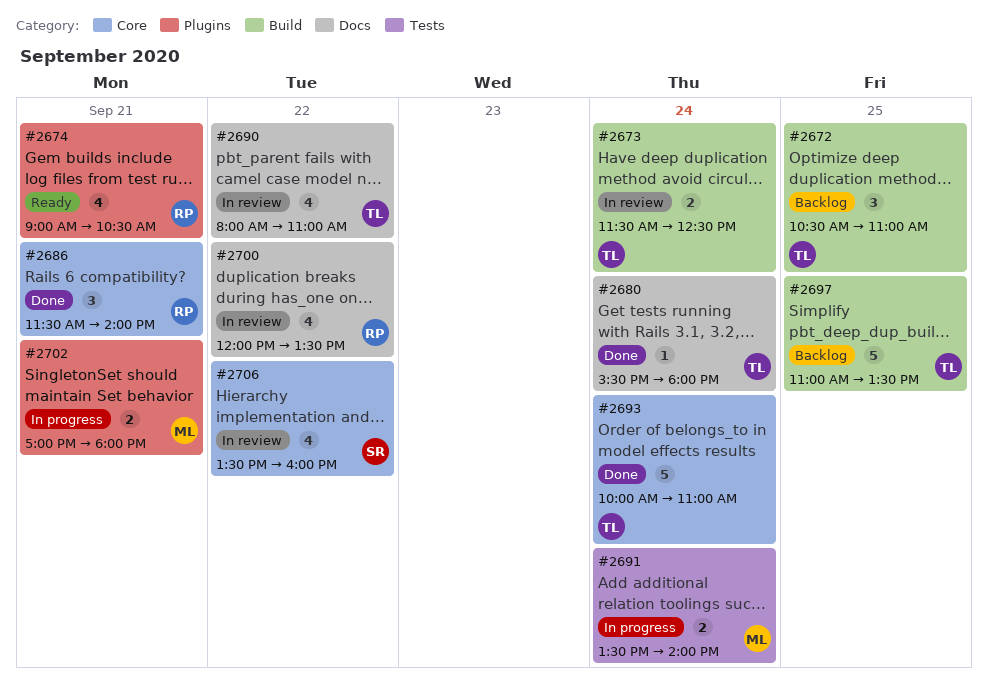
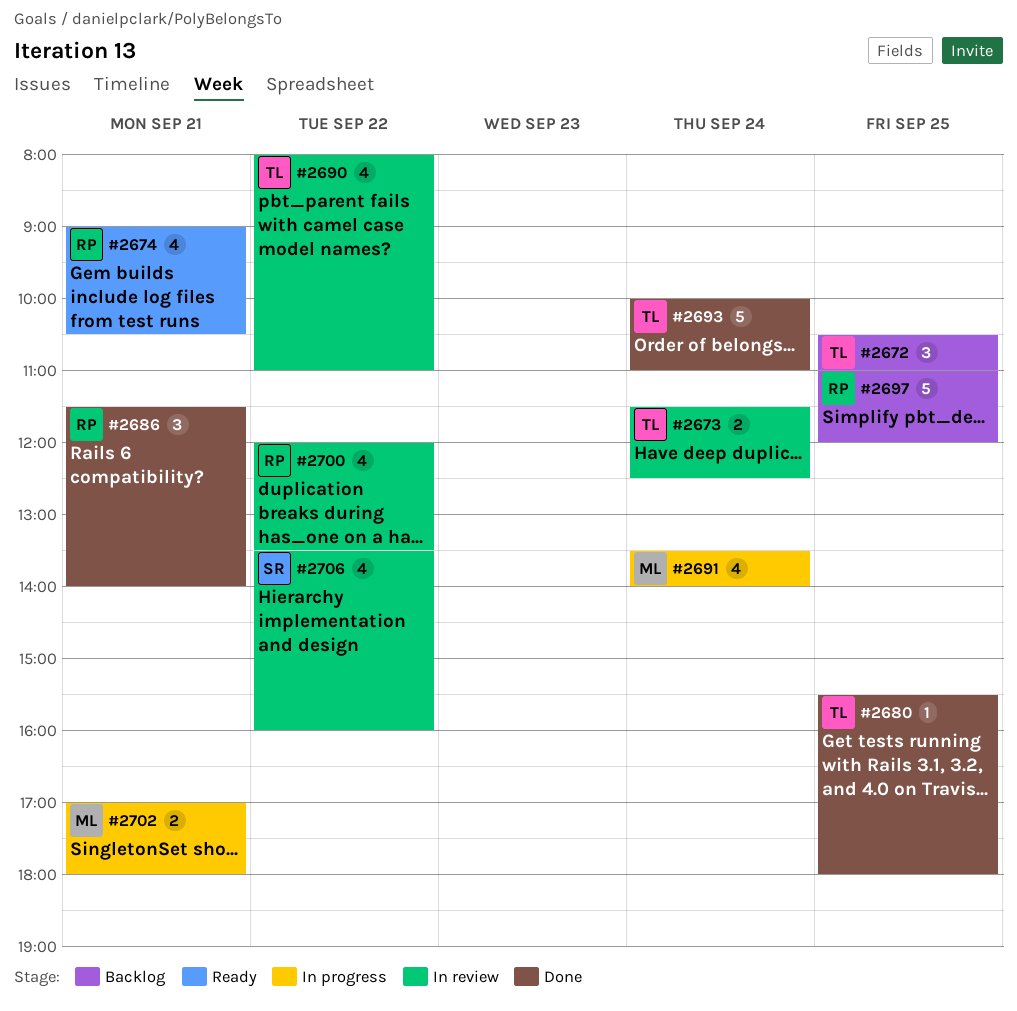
#2680, day: Sep 24 -> Sep 25
#2691, estimate: 2 -> 4
#2697, owner: TL -> RP
#2697, ends: 13:30 -> 12:00

